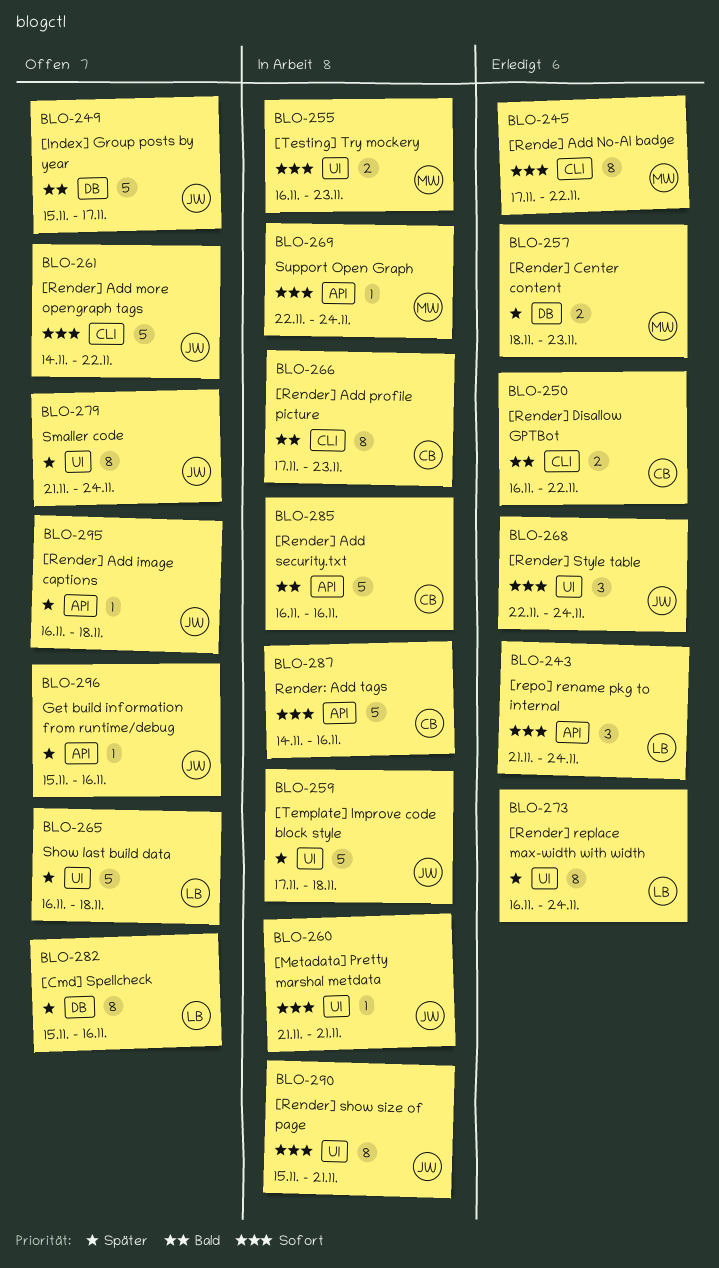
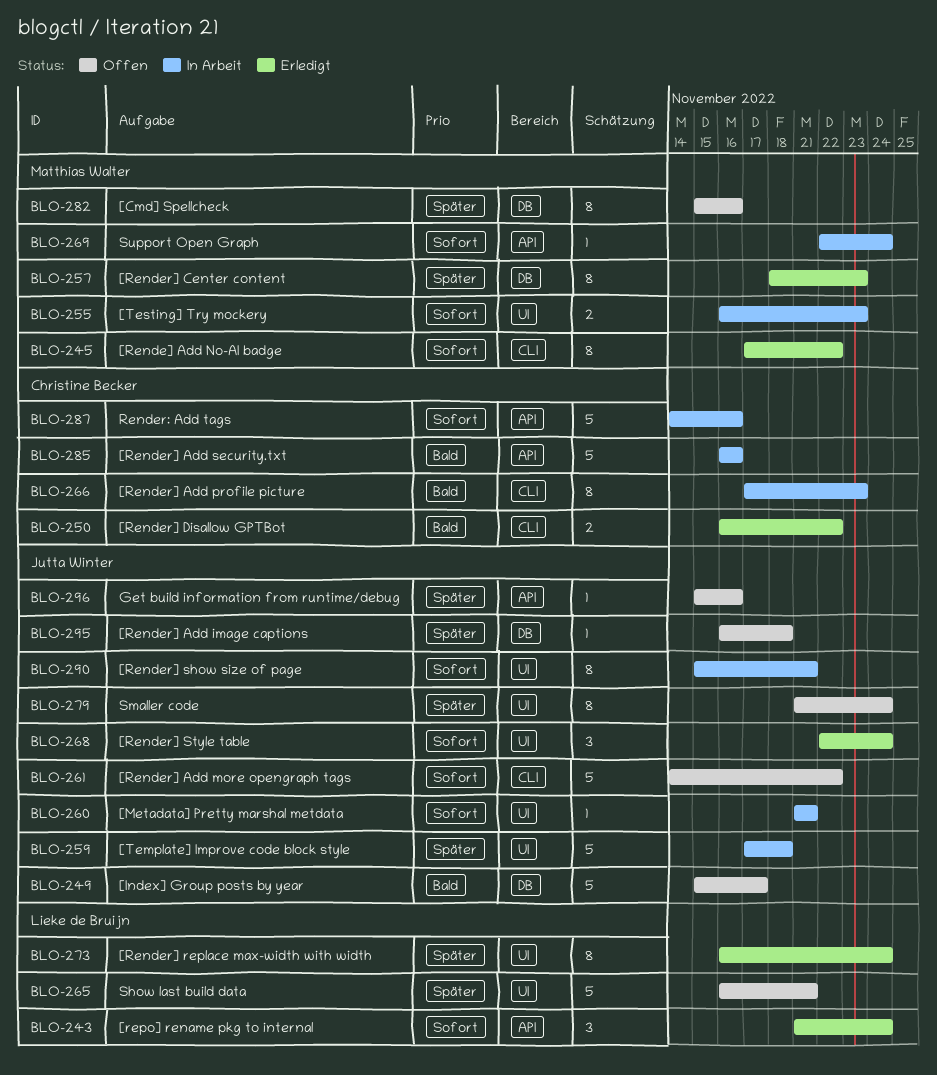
BLO-257, estimate: 2 -> 8
BLO-265, due: Nov 18 -> Nov 21
BLO-282, owner: Lieke de Bruijn -> Matthias Walter
BLO-295, label: API -> DB

